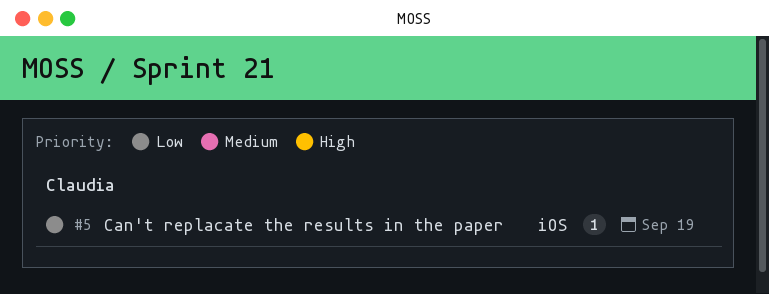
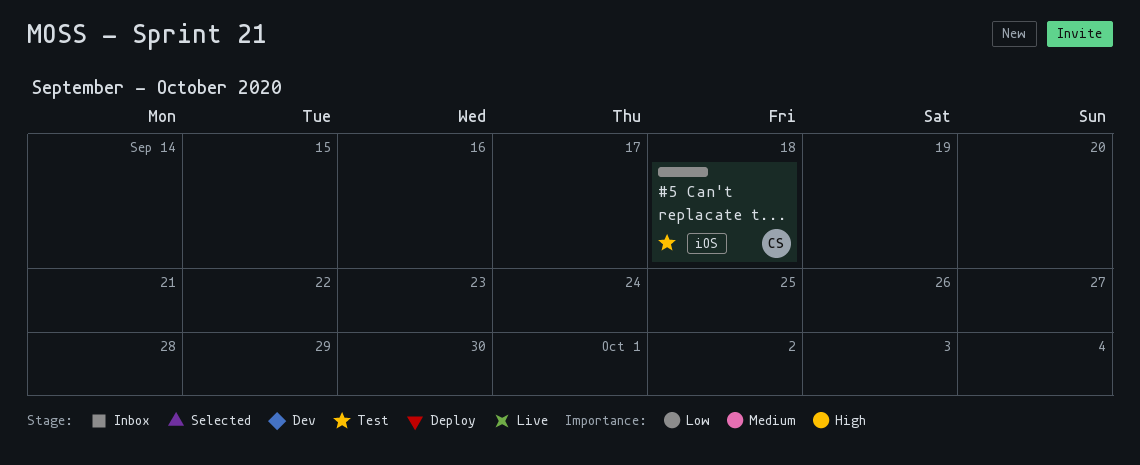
#5, due: Sep 19 -> Sep 18

